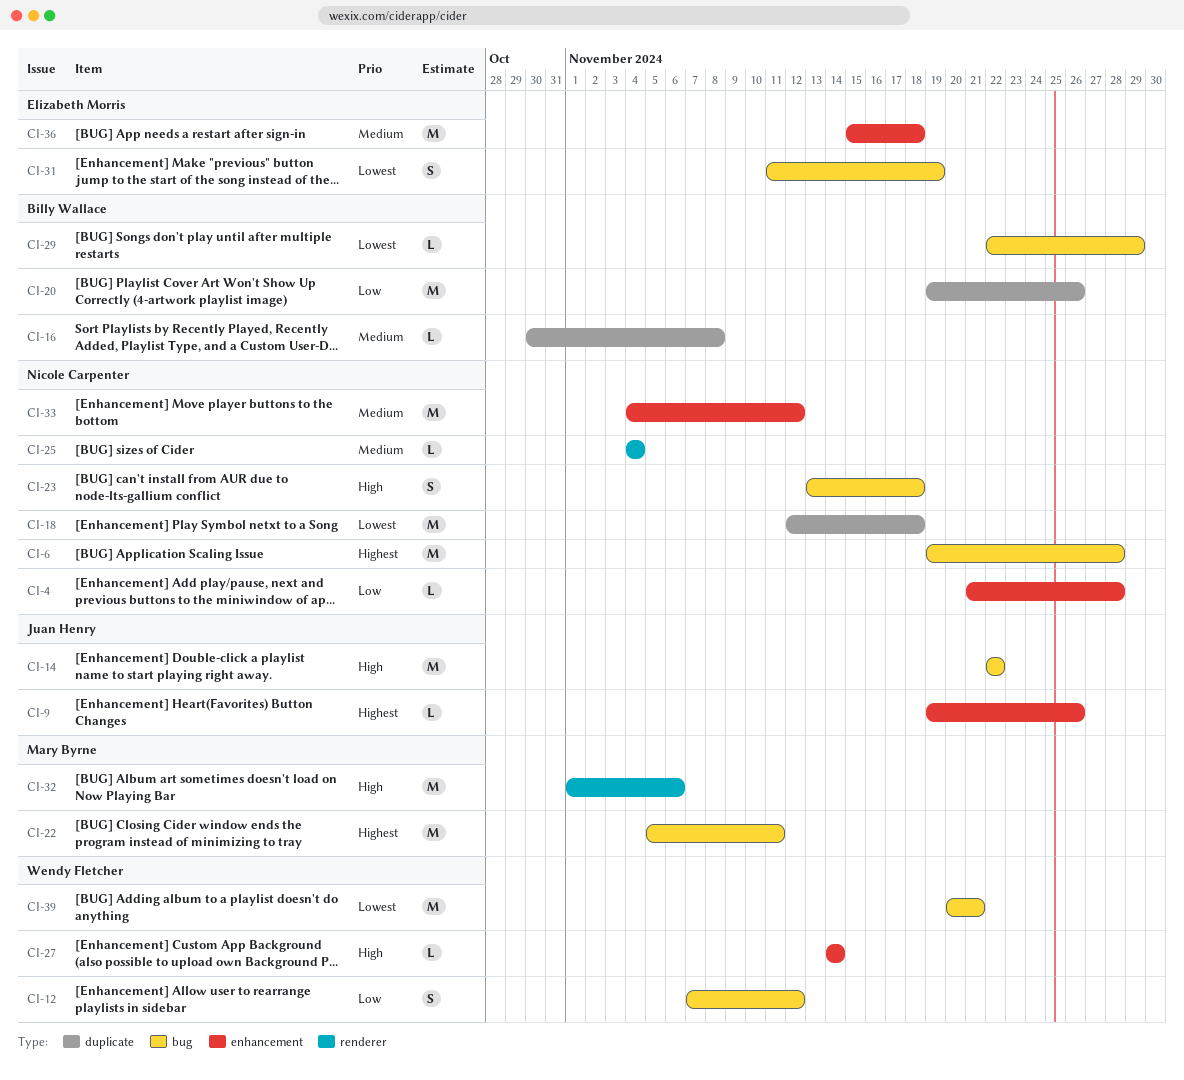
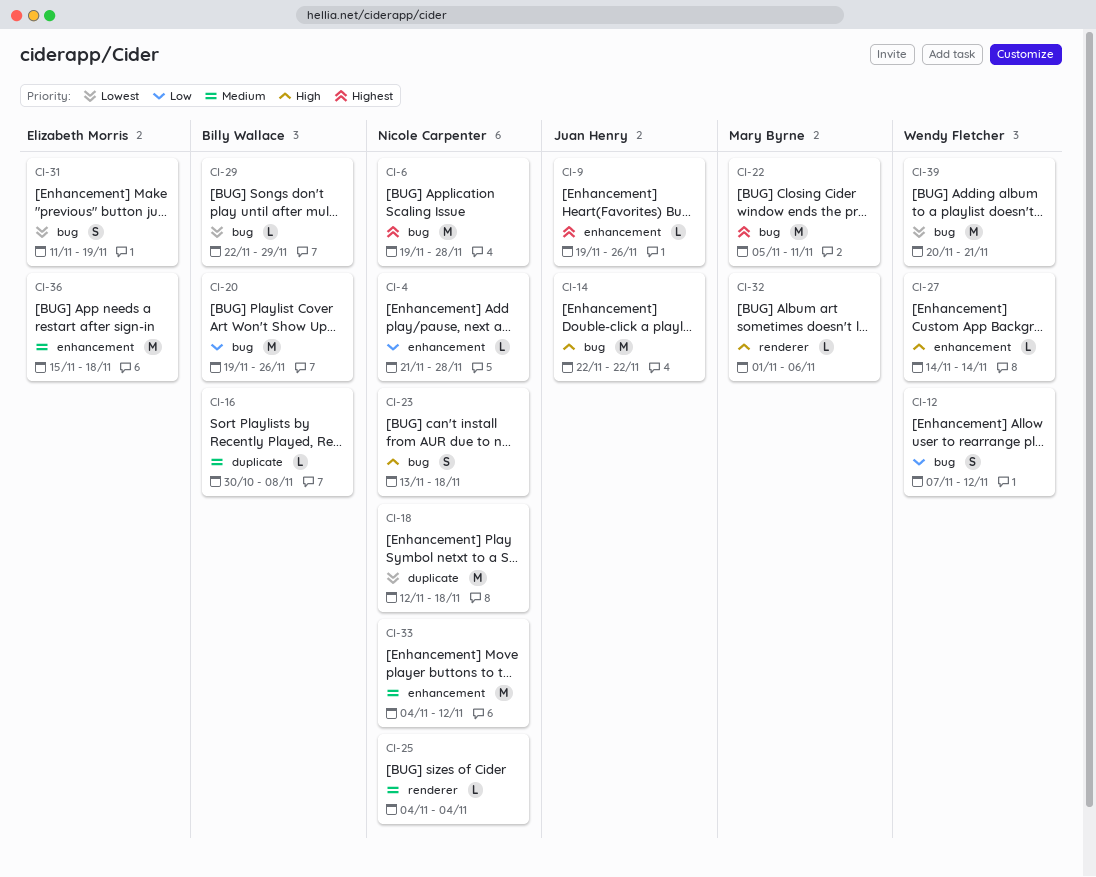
CI-20, label: duplicate -> bug
CI-32, estimate: M -> L

